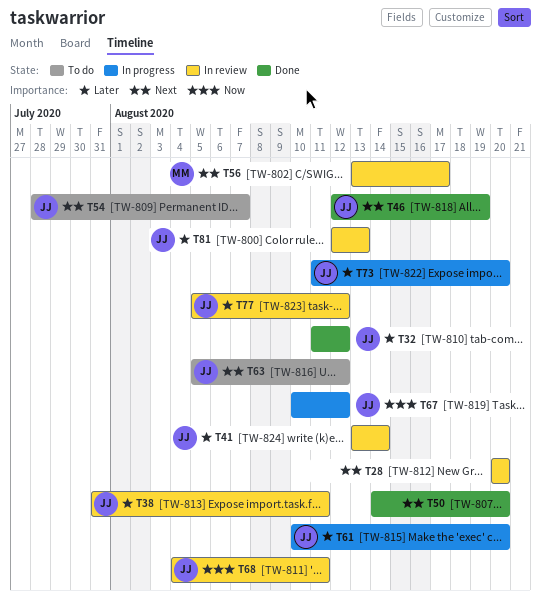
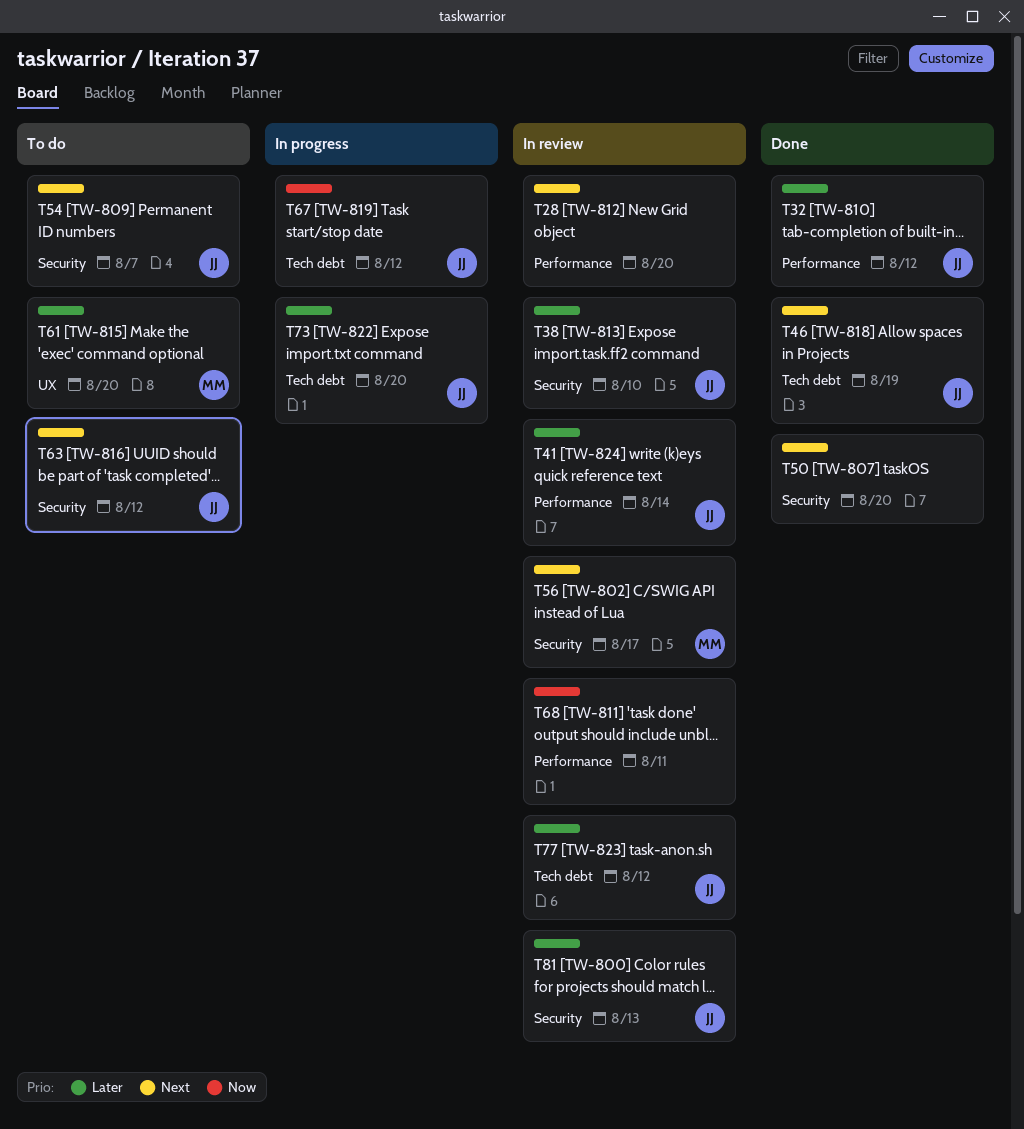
T38, due: Aug 11 -> Aug 10
T61, status: In progress -> To do
T61, owner: JJ -> MM
T68, owner: JJ -> none

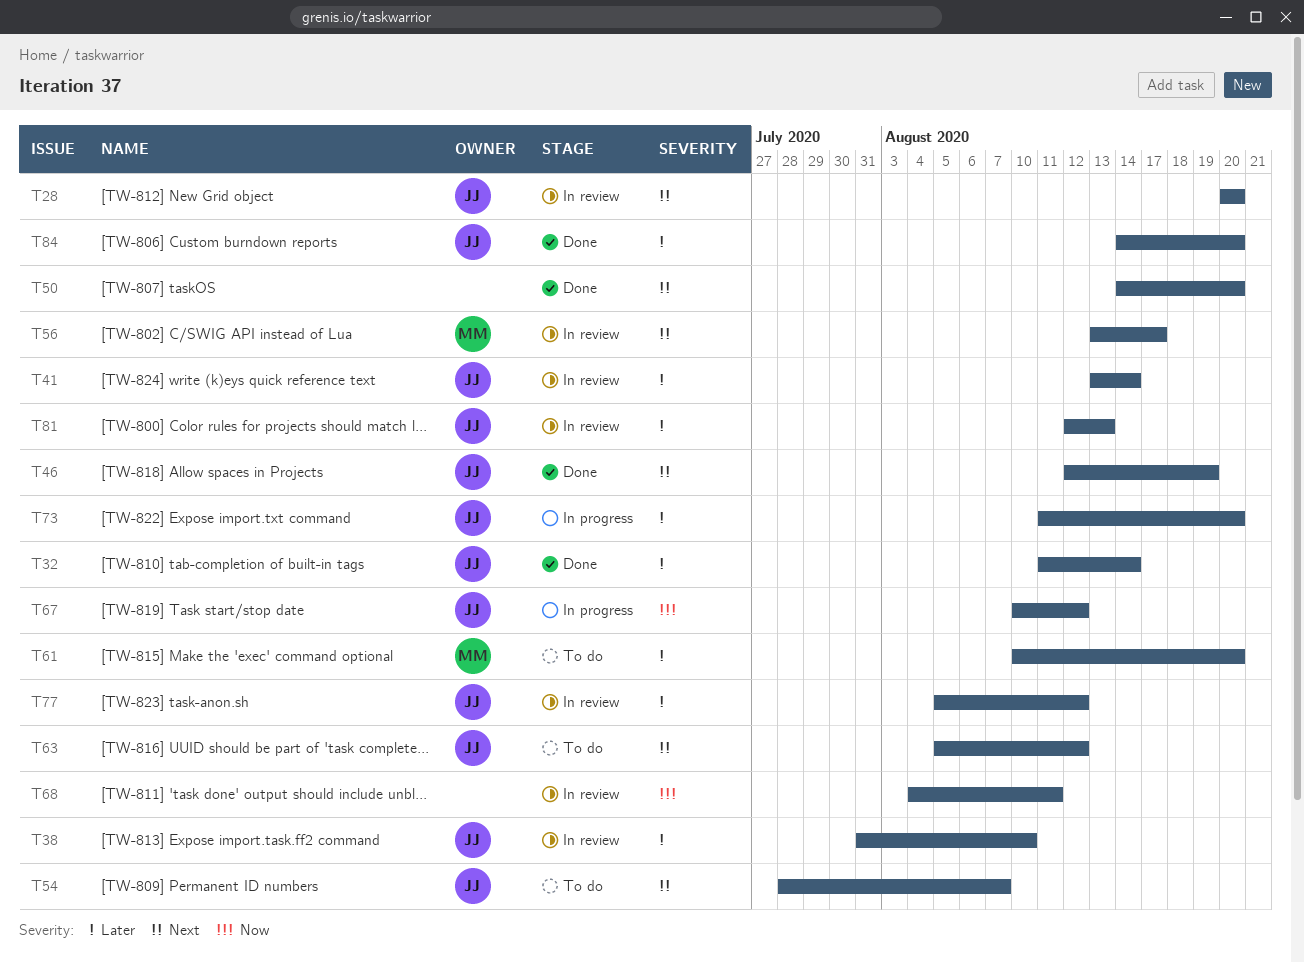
T28, owner: none -> JJ
T32, due: Aug 12 -> Aug 14
T84: none -> present

